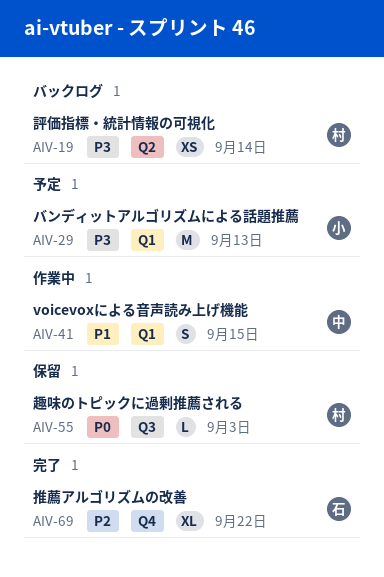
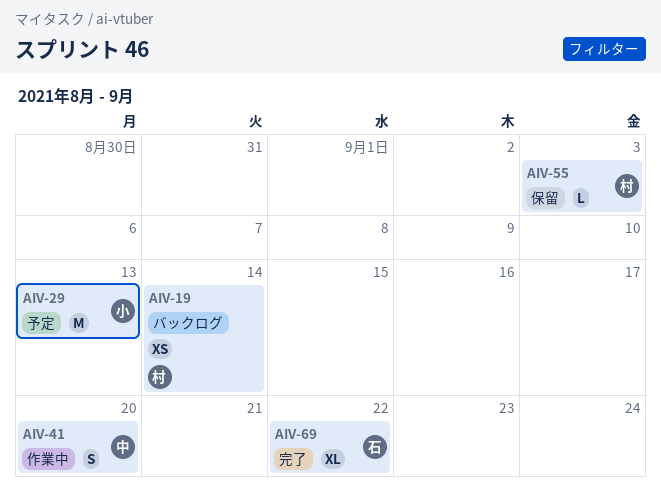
AIV-41, due: Sep 15 -> Sep 20

